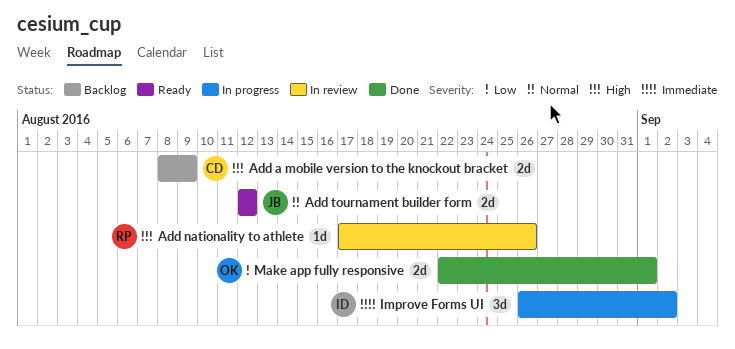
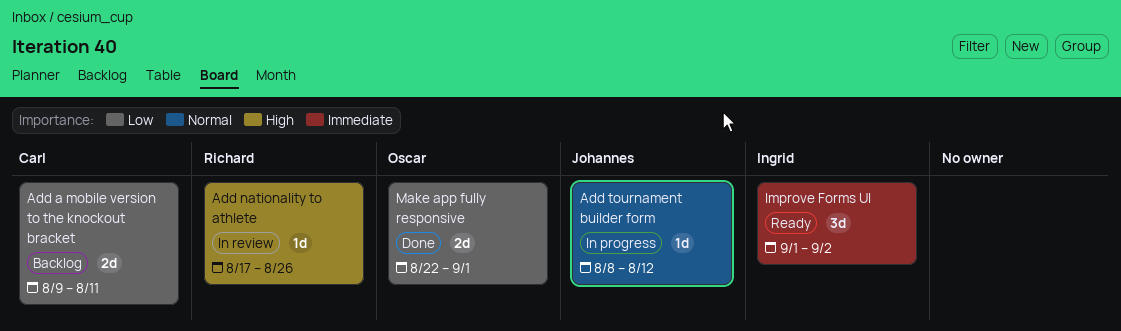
Add a mobile version to the knockout bracket, priority: High -> Low
Add a mobile version to the knockout bracket, start: Aug 8 -> Aug 9
Add a mobile version to the knockout bracket, due: Aug 9 -> Aug 11
Add tournament builder form, status: Ready -> In progress
Add tournament builder form, estimate: 2d -> 1d
Add tournament builder form, start: Aug 12 -> Aug 8
Improve Forms UI, status: In progress -> Ready
Improve Forms UI, start: Aug 26 -> Sep 1

